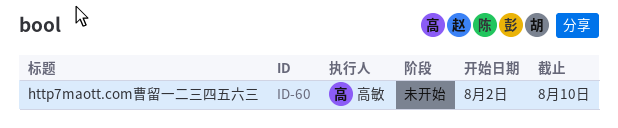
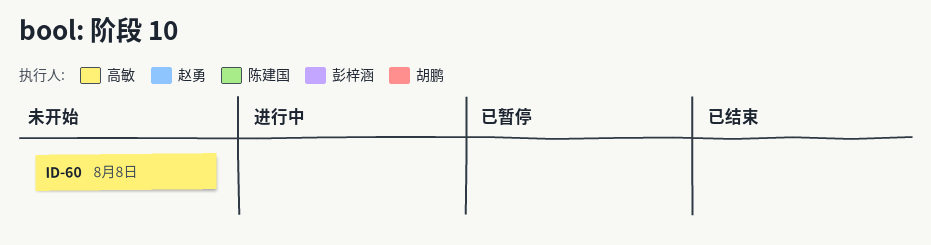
ID-60, due: Aug 10 -> Aug 8

